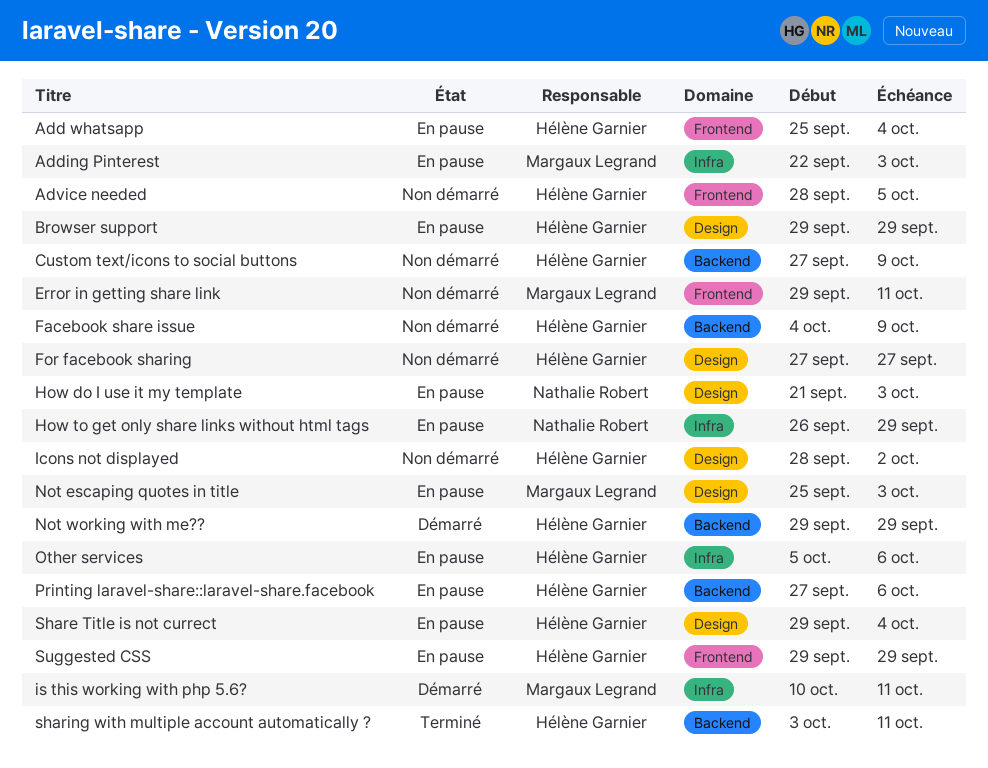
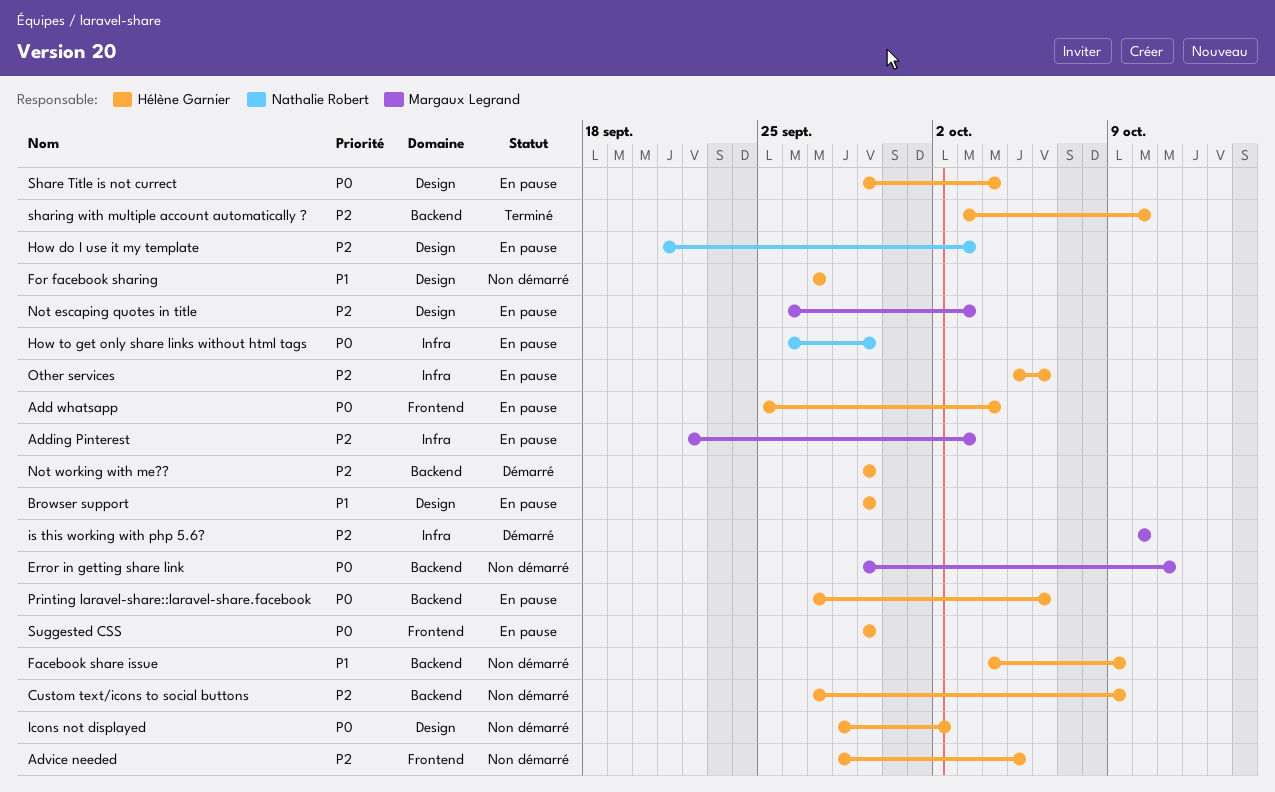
Error in getting share link, label: Frontend -> Backend
is this working with php 5.6?, due: Oct 11 -> Oct 10
Not escaping quotes in title, start: Sep 25 -> Sep 26
sharing with multiple account automatically ?, due: Oct 11 -> Oct 10

